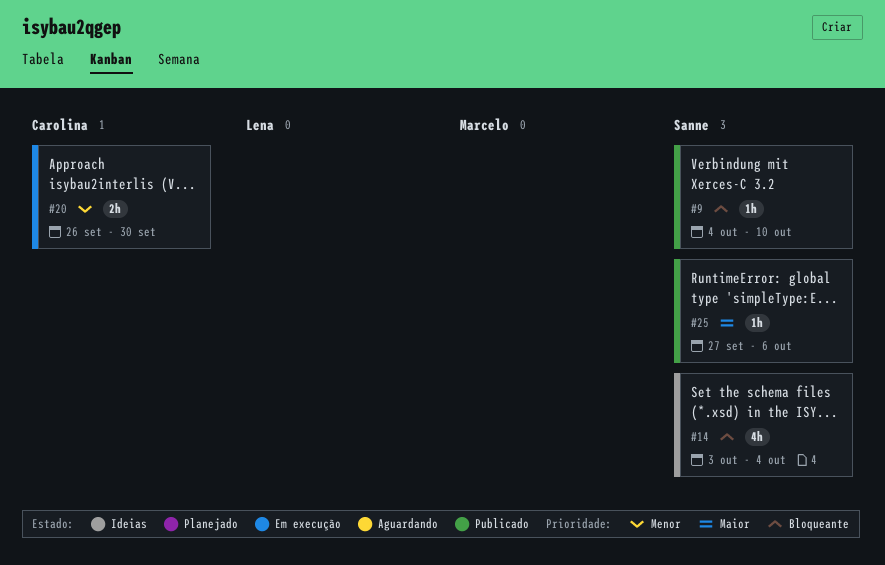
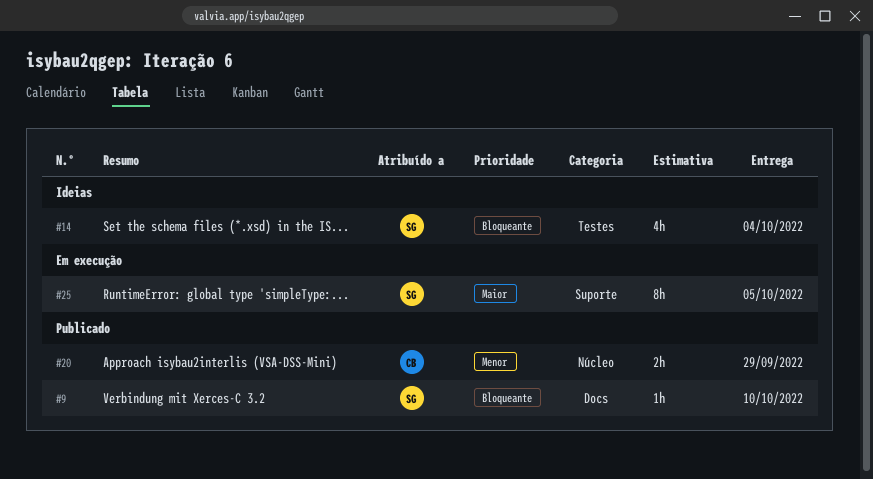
#20, status: Em execução -> Publicado
#20, due: Sep 30 -> Sep 29
#25, status: Publicado -> Em execução
#25, estimate: 1h -> 8h
#25, due: Oct 6 -> Oct 5

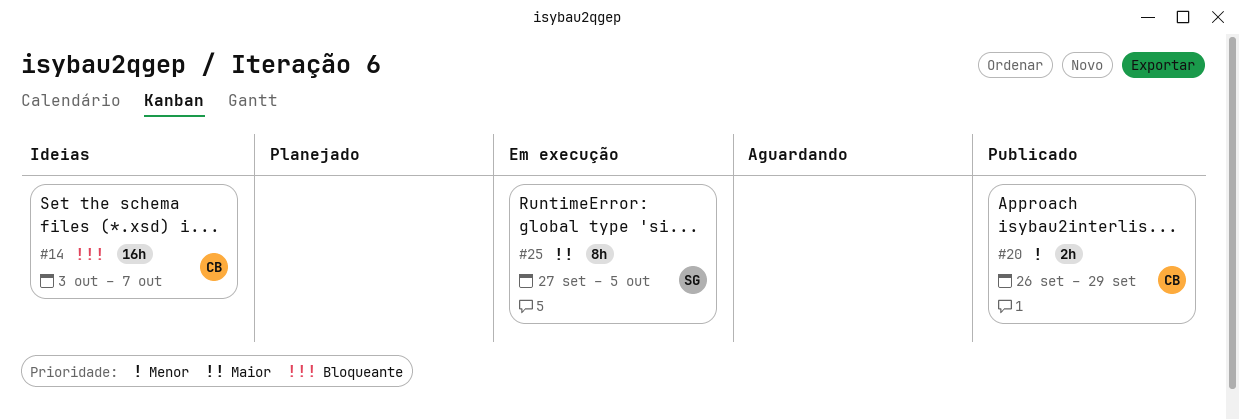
#9: present -> none
#14, owner: SG -> CB
#14, estimate: 4h -> 16h
#14, due: Oct 4 -> Oct 7

